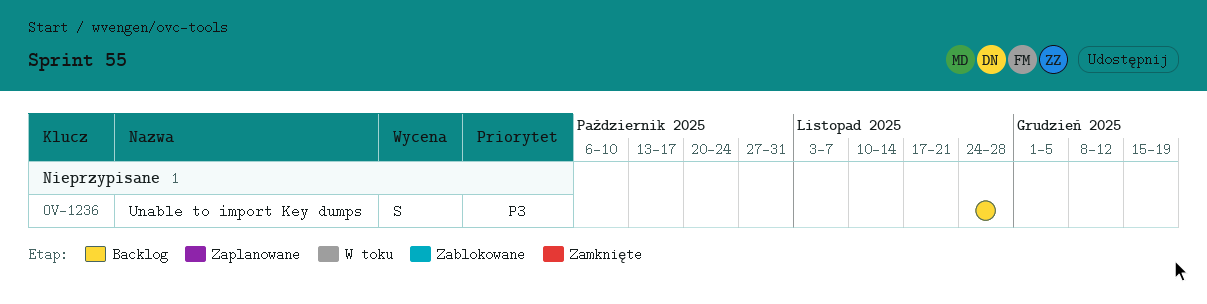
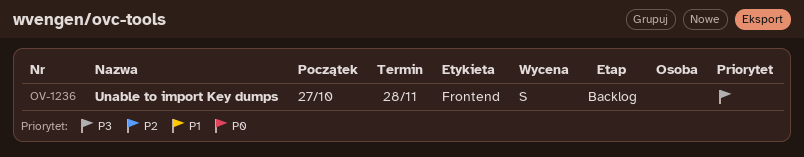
OV-1236, start: Nov 24 -> Oct 27

